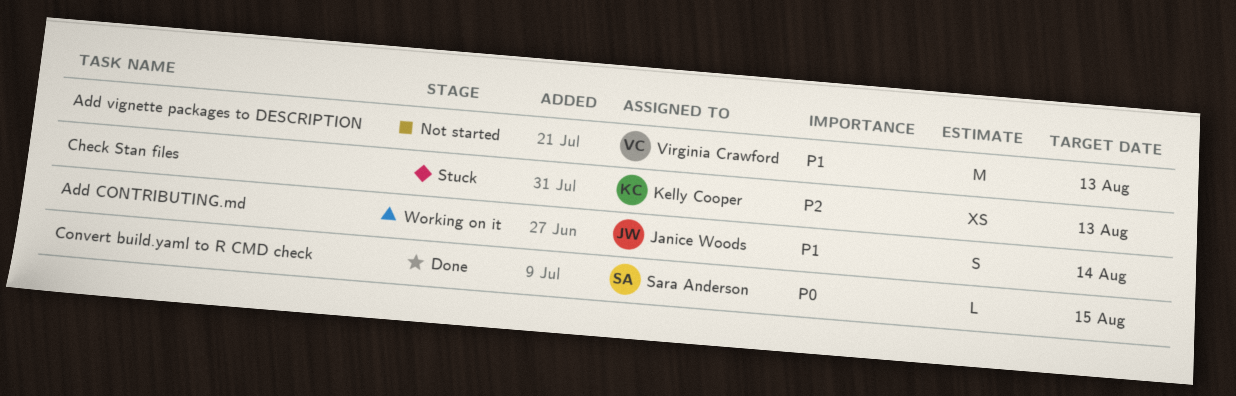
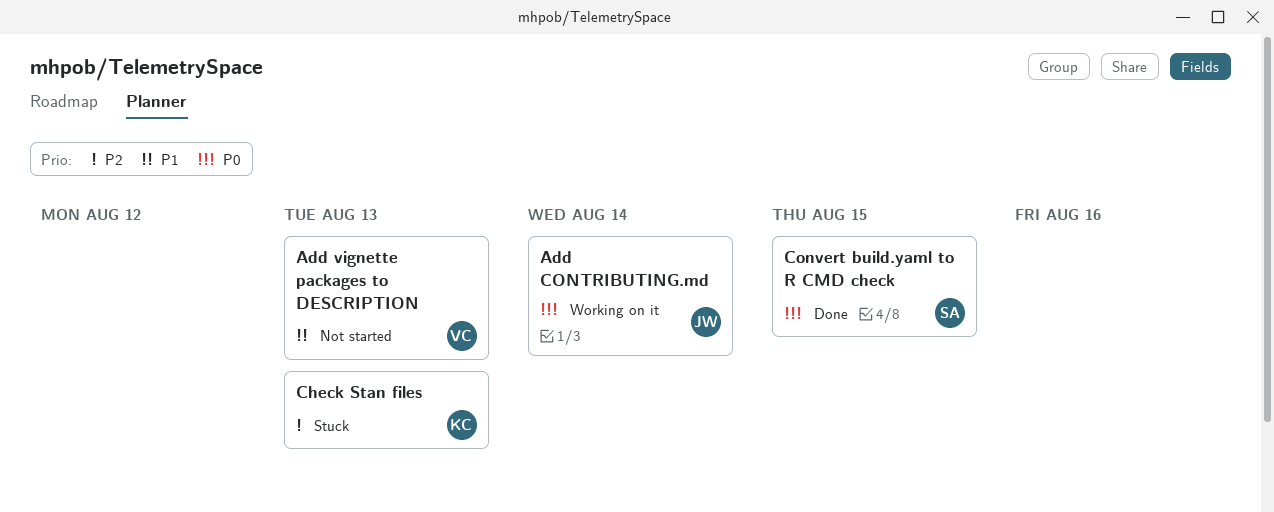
Add CONTRIBUTING.md, priority: P1 -> P0

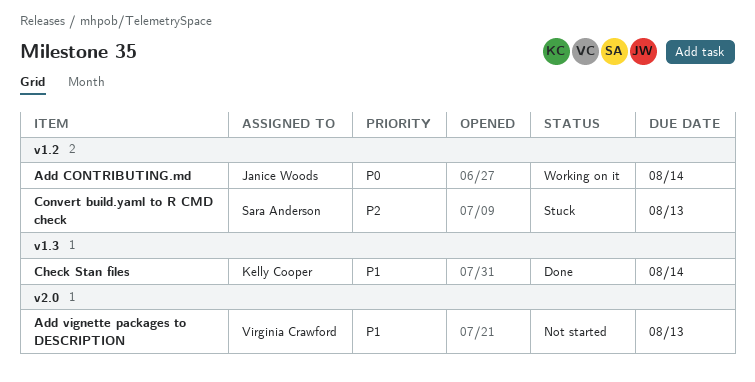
Check Stan files, status: Stuck -> Done
Check Stan files, priority: P2 -> P1
Check Stan files, due: Aug 13 -> Aug 14
Convert build.yaml to R CMD check, status: Done -> Stuck
Convert build.yaml to R CMD check, priority: P0 -> P2
Convert build.yaml to R CMD check, due: Aug 15 -> Aug 13

